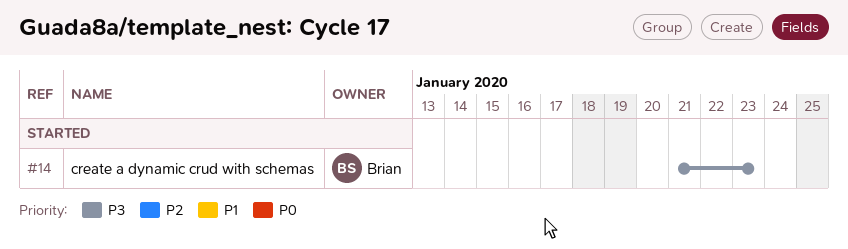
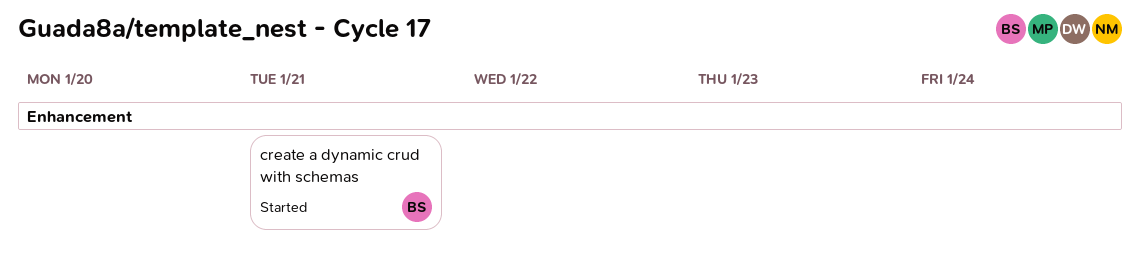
create a dynamic crud with schemas, due: Jan 23 -> Jan 21

